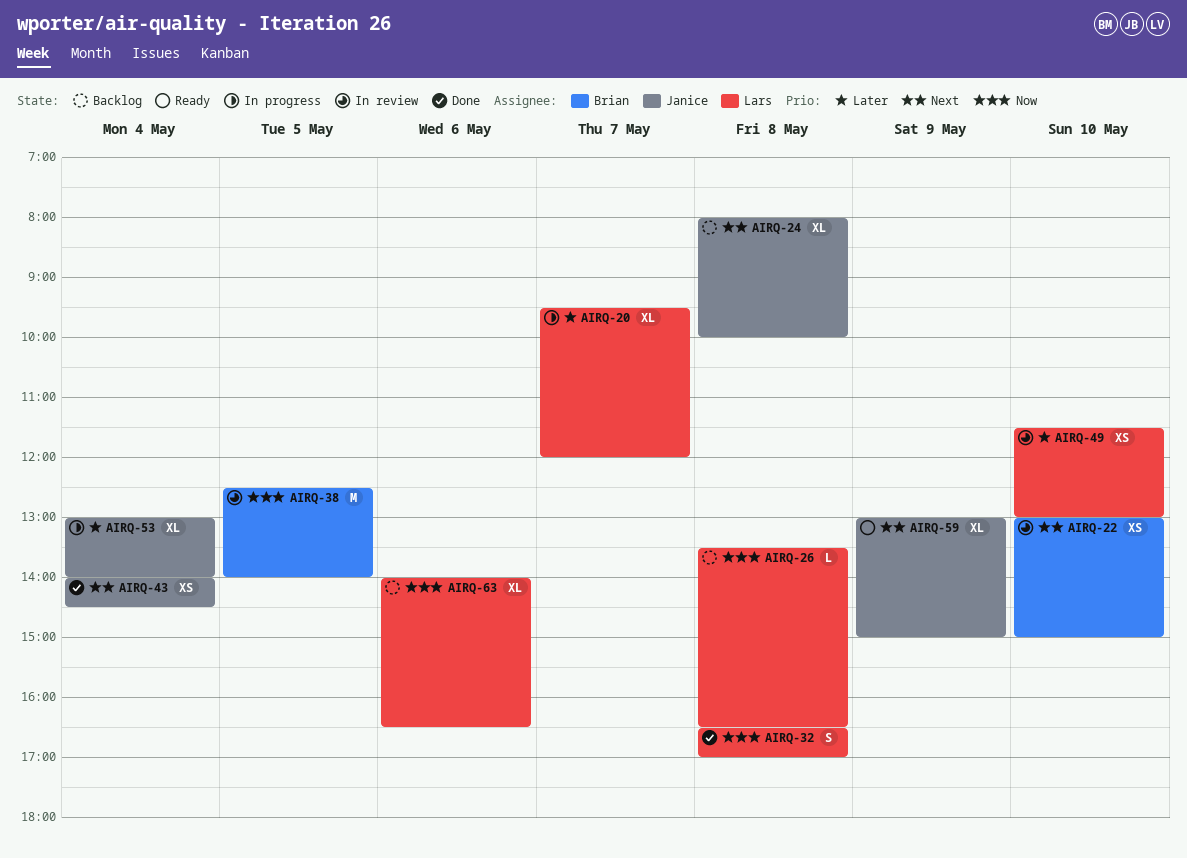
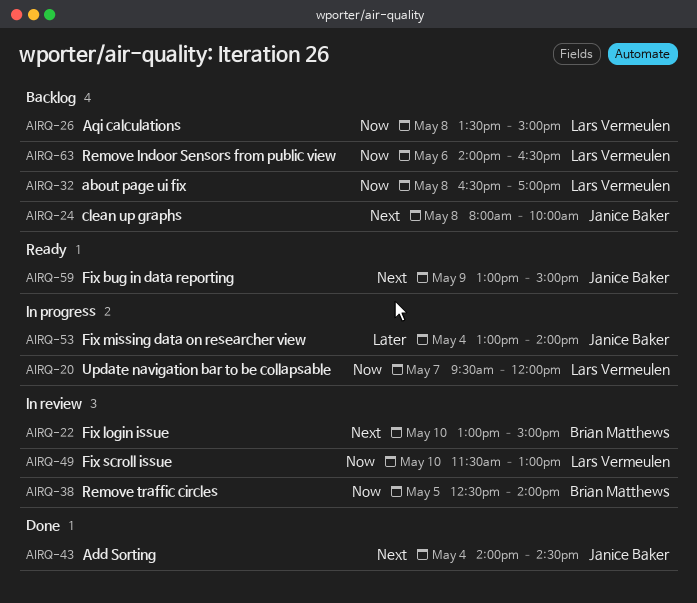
AIRQ-20, priority: Later -> Now
AIRQ-26, ends: 16:30 -> 15:00
AIRQ-32, status: Done -> Backlog
AIRQ-49, priority: Later -> Now

